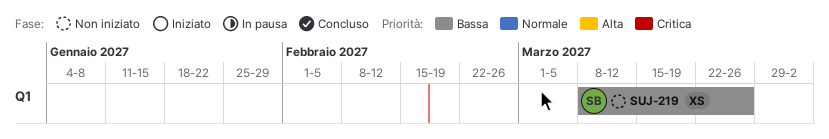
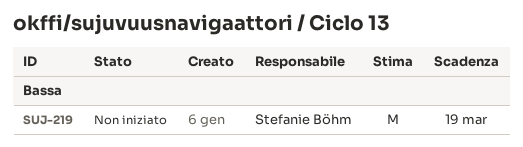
SUJ-219, estimate: XS -> M
SUJ-219, due: Mar 26 -> Mar 19

